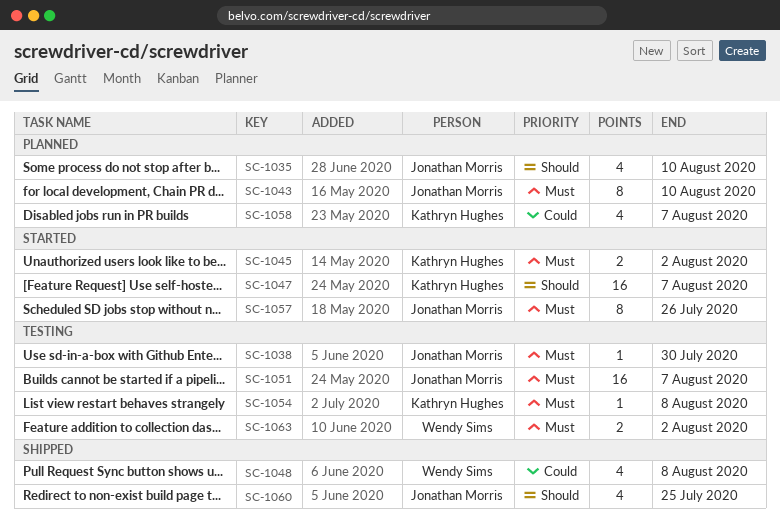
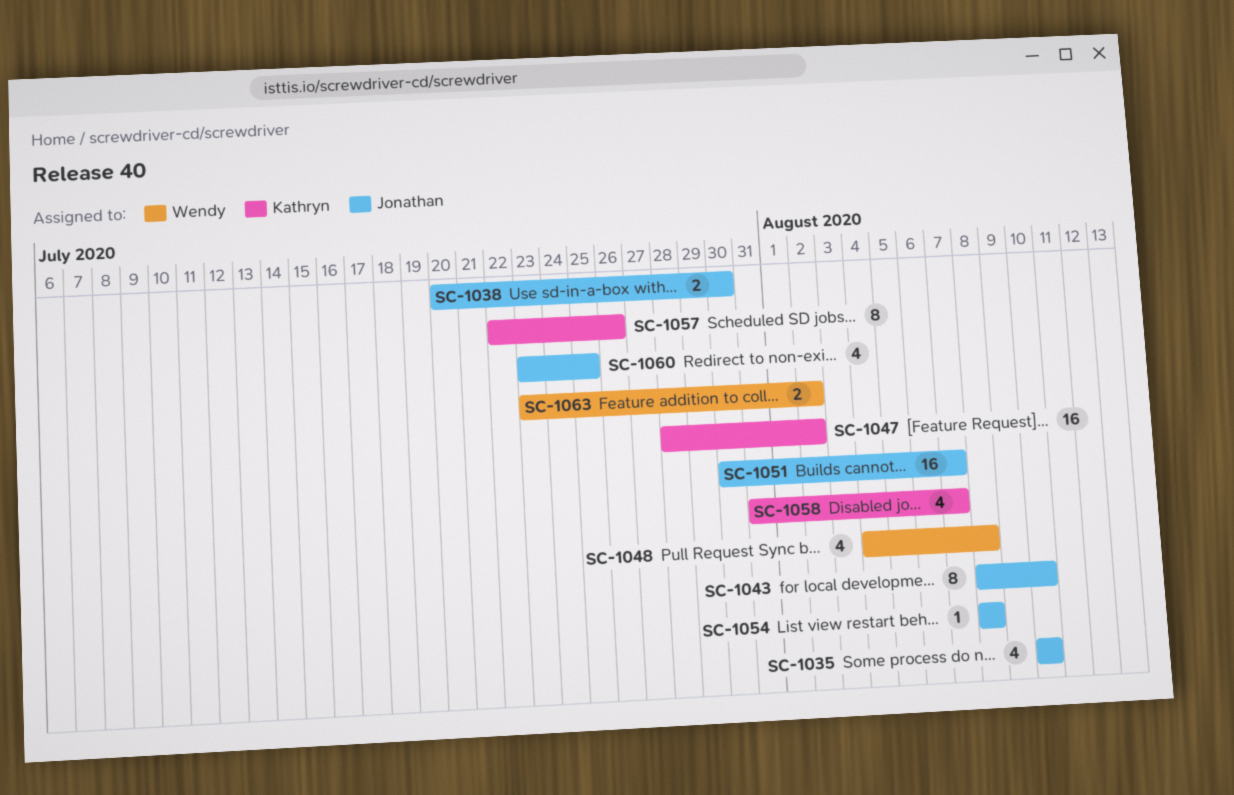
SC-1038, estimate: 1 -> 2
SC-1045: present -> none
SC-1047, due: Aug 7 -> Aug 2
SC-1054, owner: Kathryn Hughes -> Jonathan Morris
SC-1057, owner: Jonathan Morris -> Kathryn Hughes

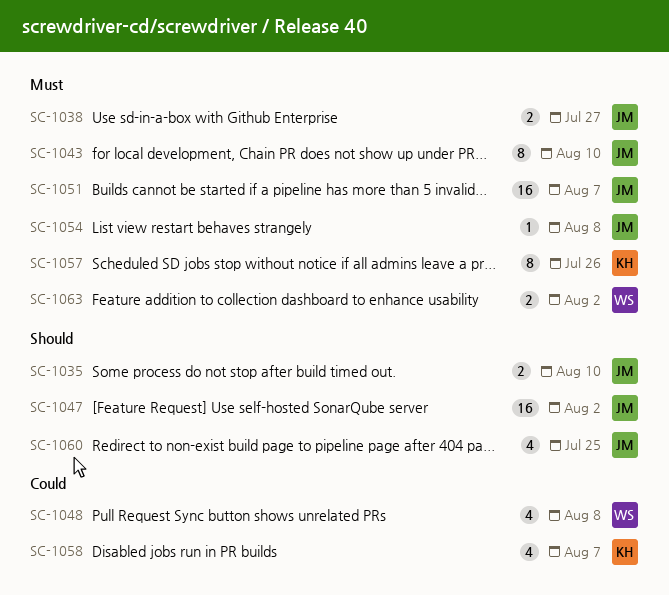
SC-1035, estimate: 4 -> 2
SC-1038, due: Jul 30 -> Jul 27
SC-1047, owner: Kathryn -> Jonathan

